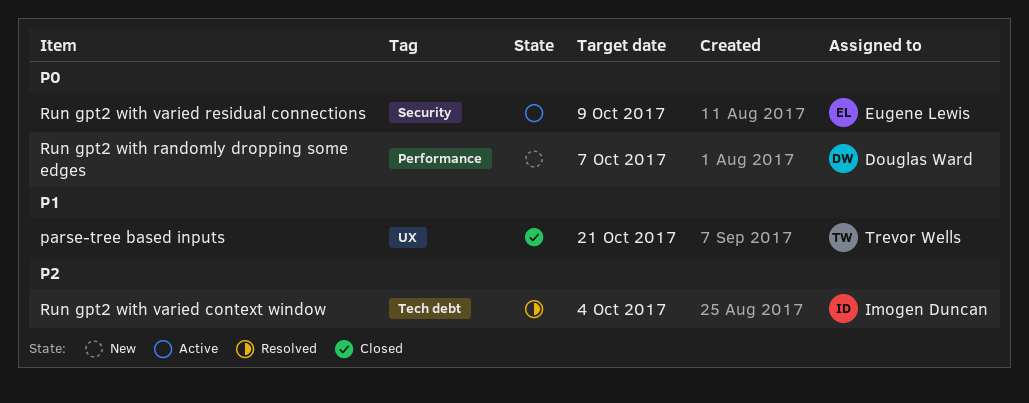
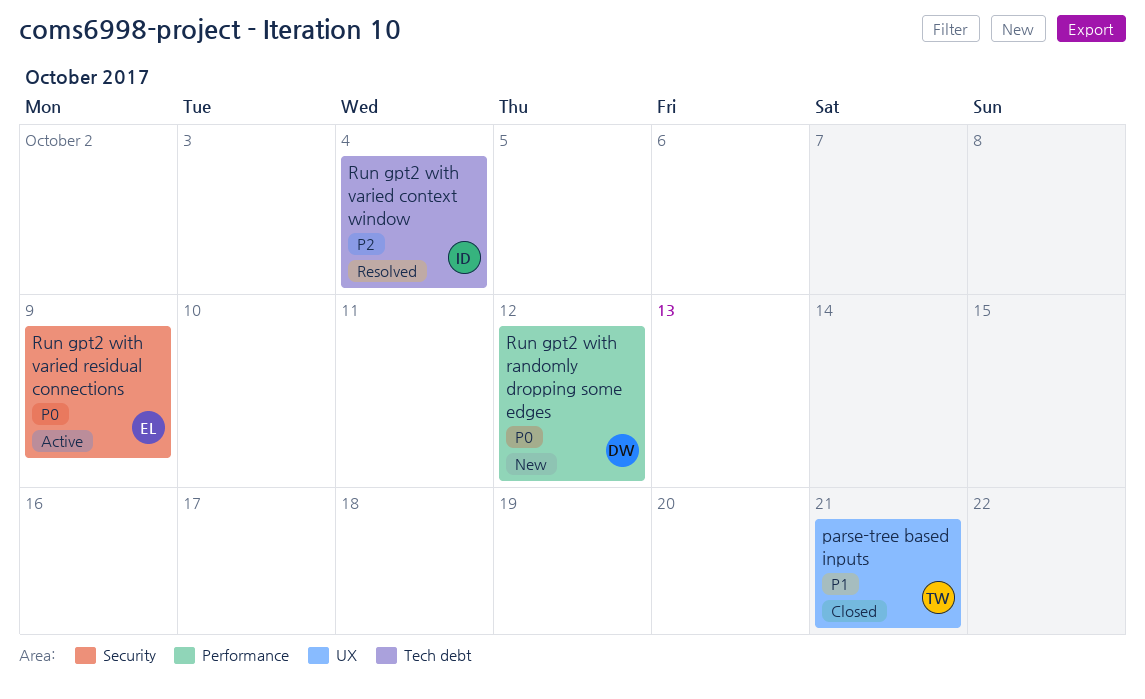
Run gpt2 with randomly dropping some edges, due: Oct 7 -> Oct 12

